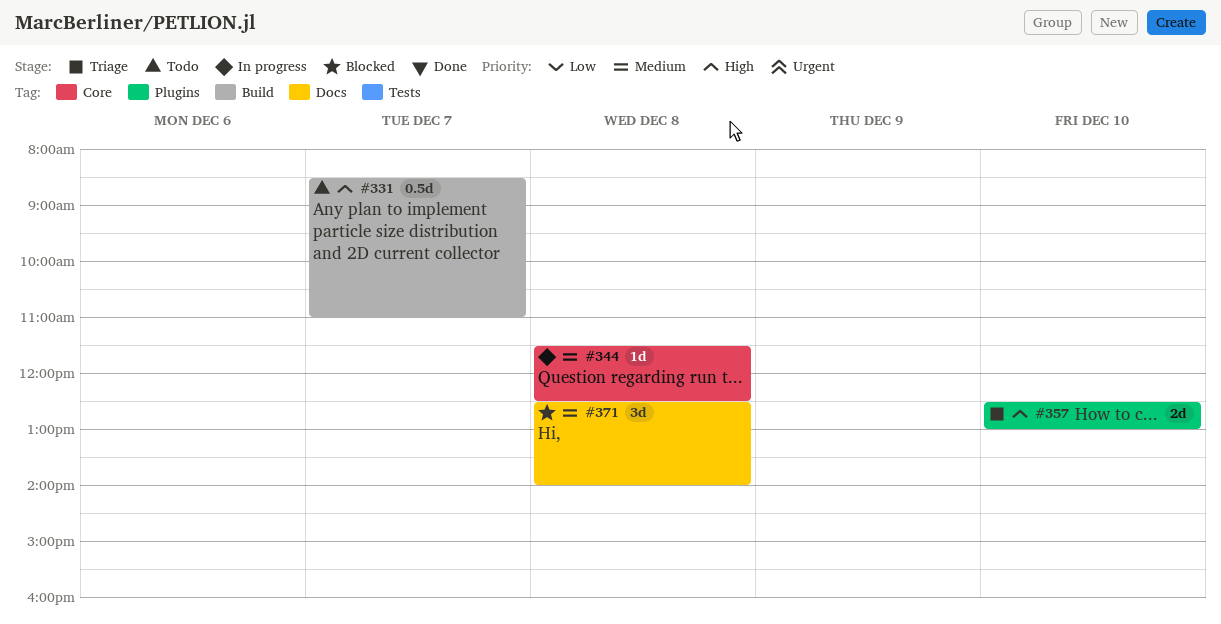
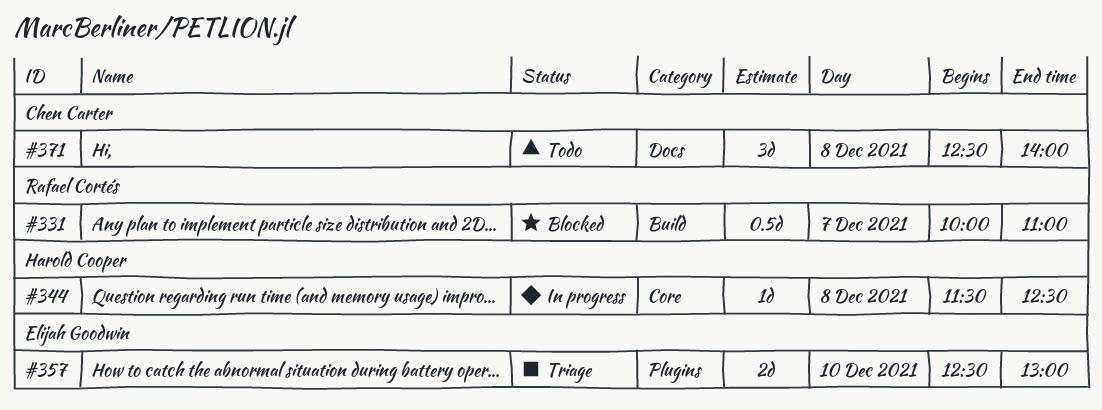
#331, status: Todo -> Blocked
#331, begins: 08:30 -> 10:00
#371, status: Blocked -> Todo

